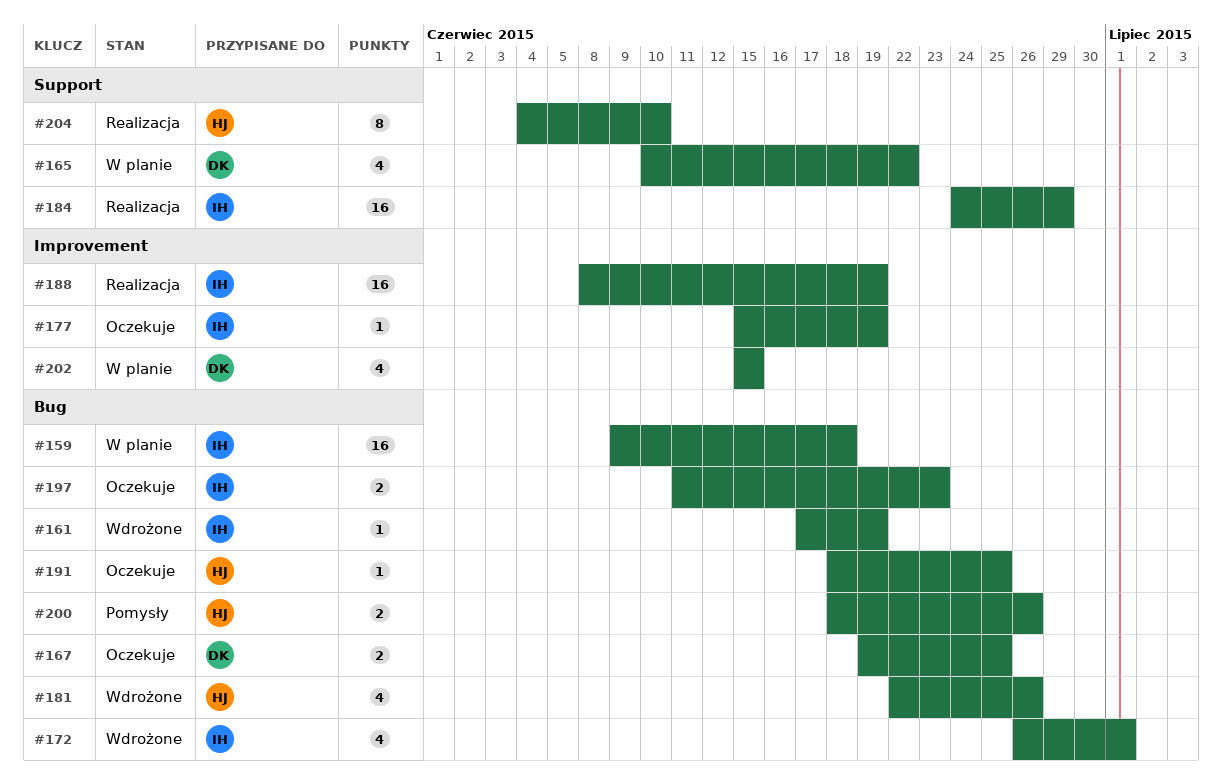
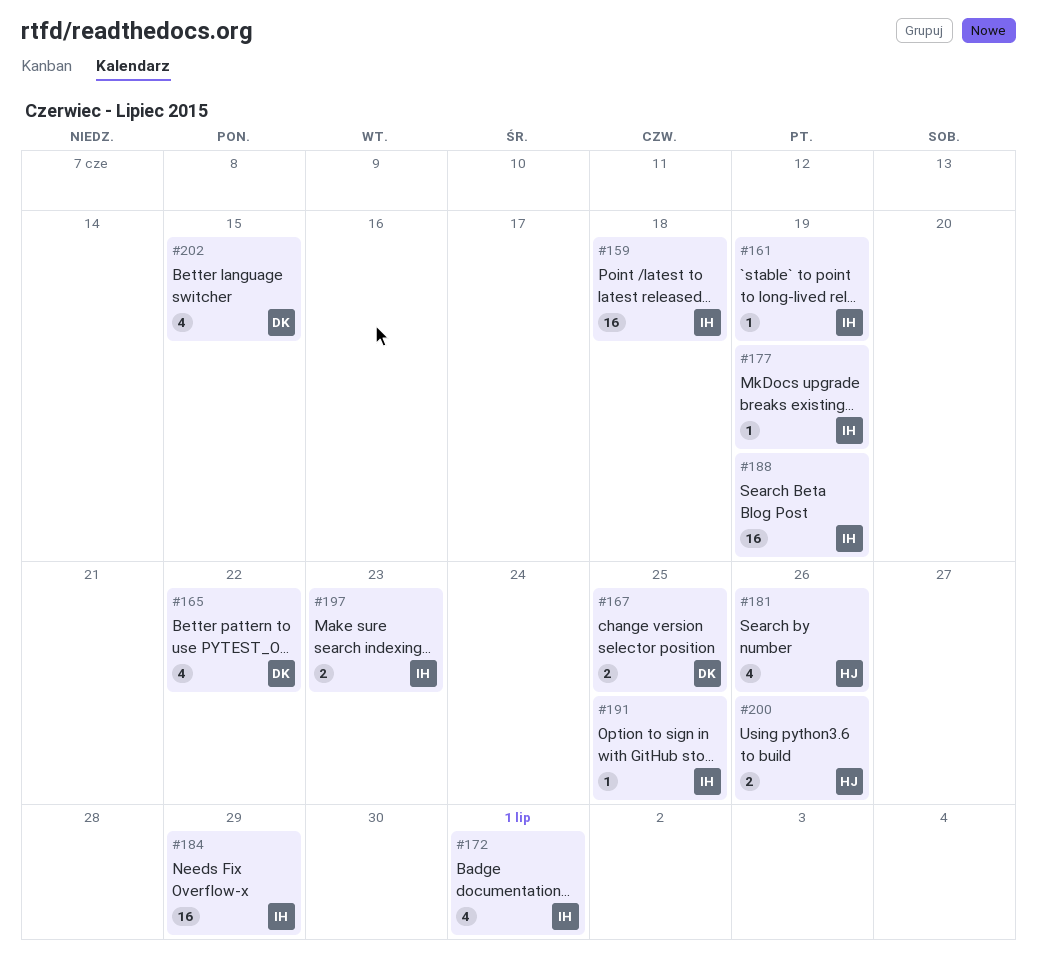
#191, owner: HJ -> IH
#204: present -> none

